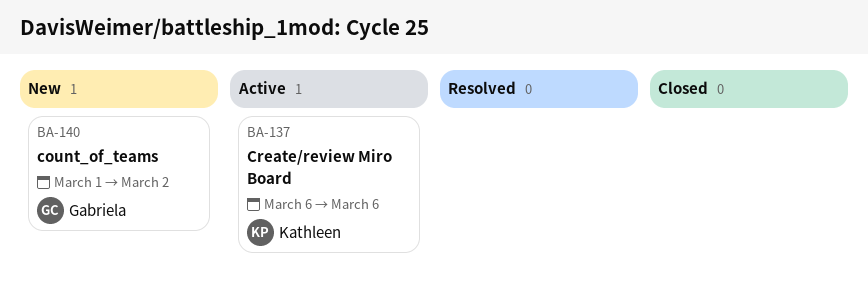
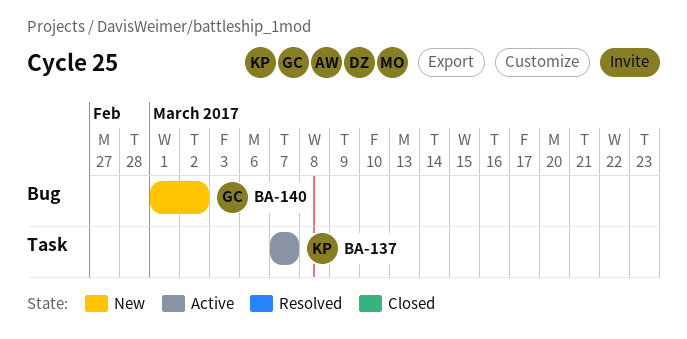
BA-137, start: Mar 6 -> Mar 7
BA-137, due: Mar 6 -> Mar 7

